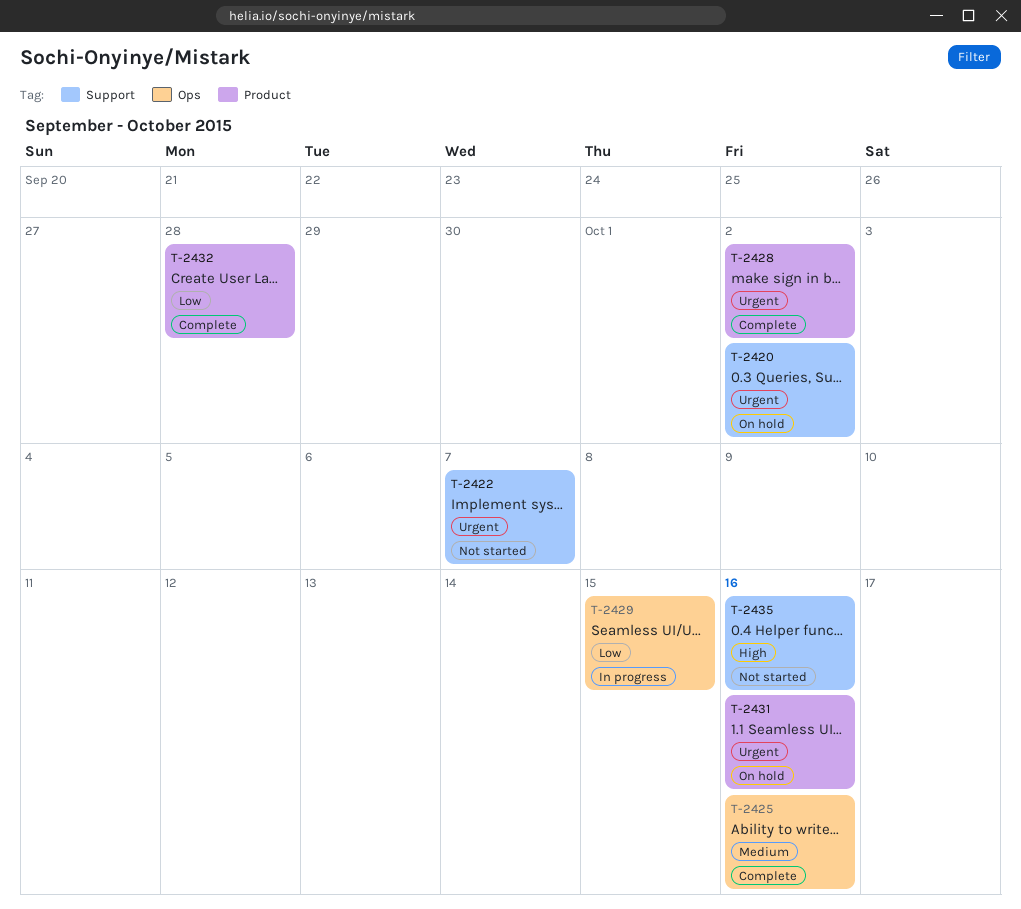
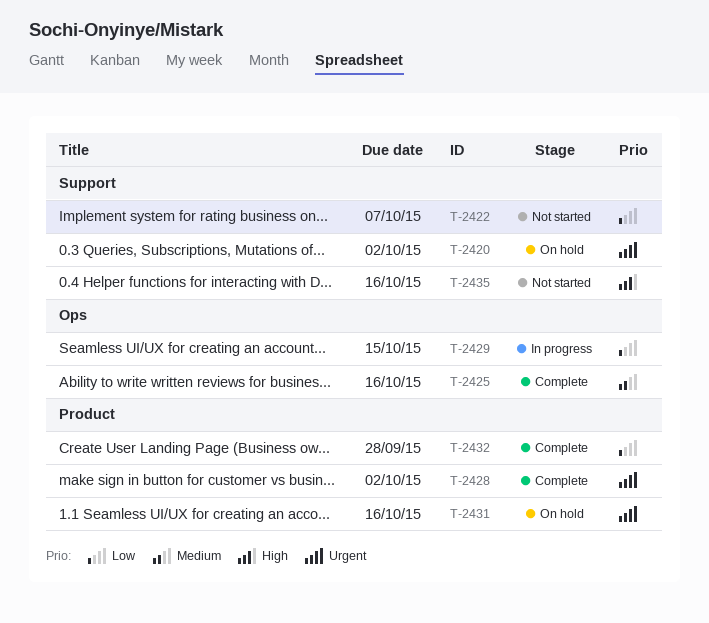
T-2422, priority: Urgent -> Low

